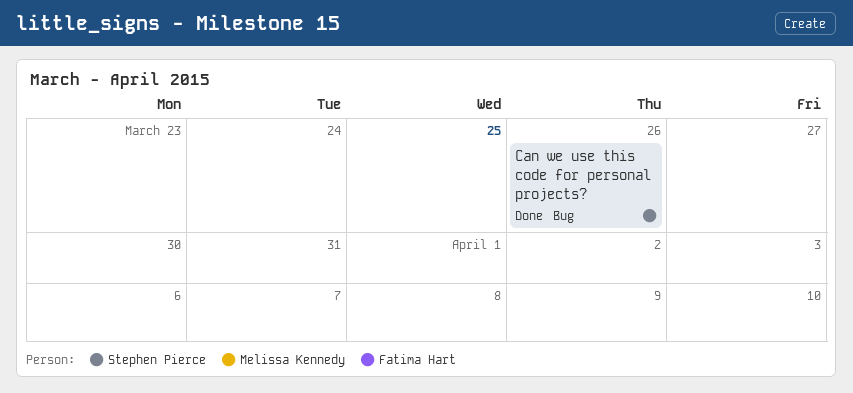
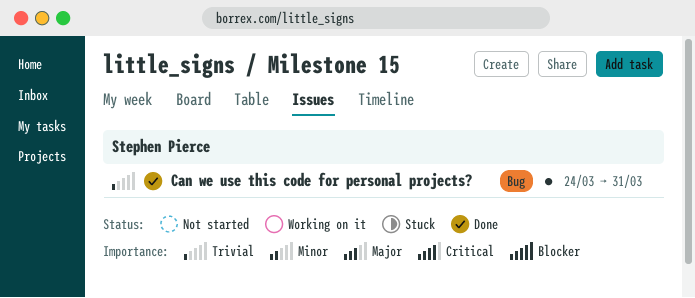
Can we use this code for personal projects?, due: Mar 26 -> Mar 31

